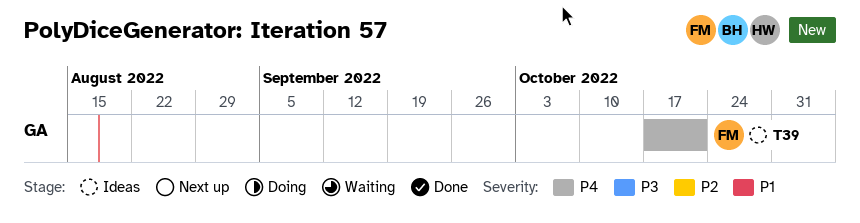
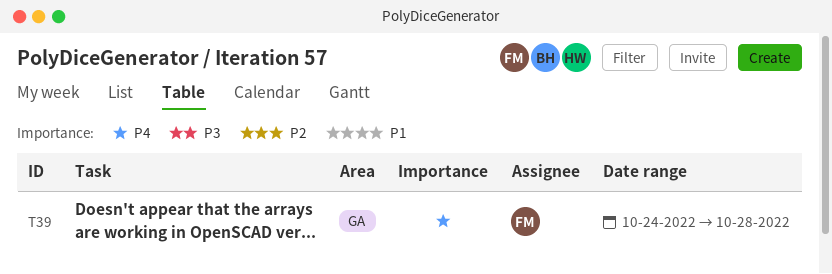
T39, start: Oct 17 -> Oct 24
T39, due: Oct 21 -> Oct 28

